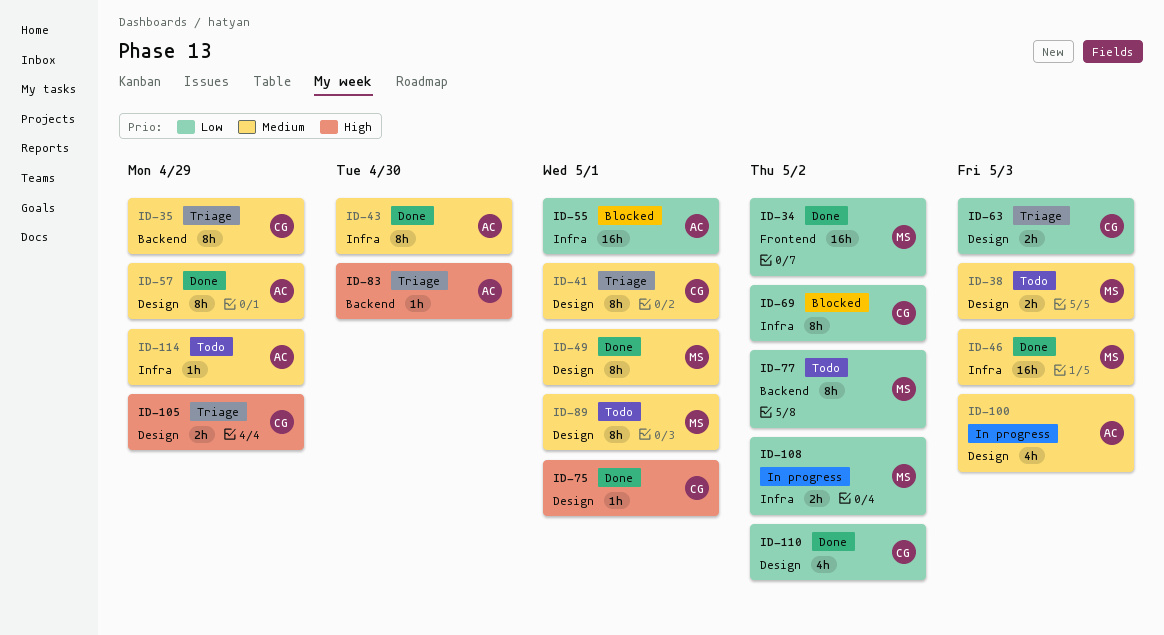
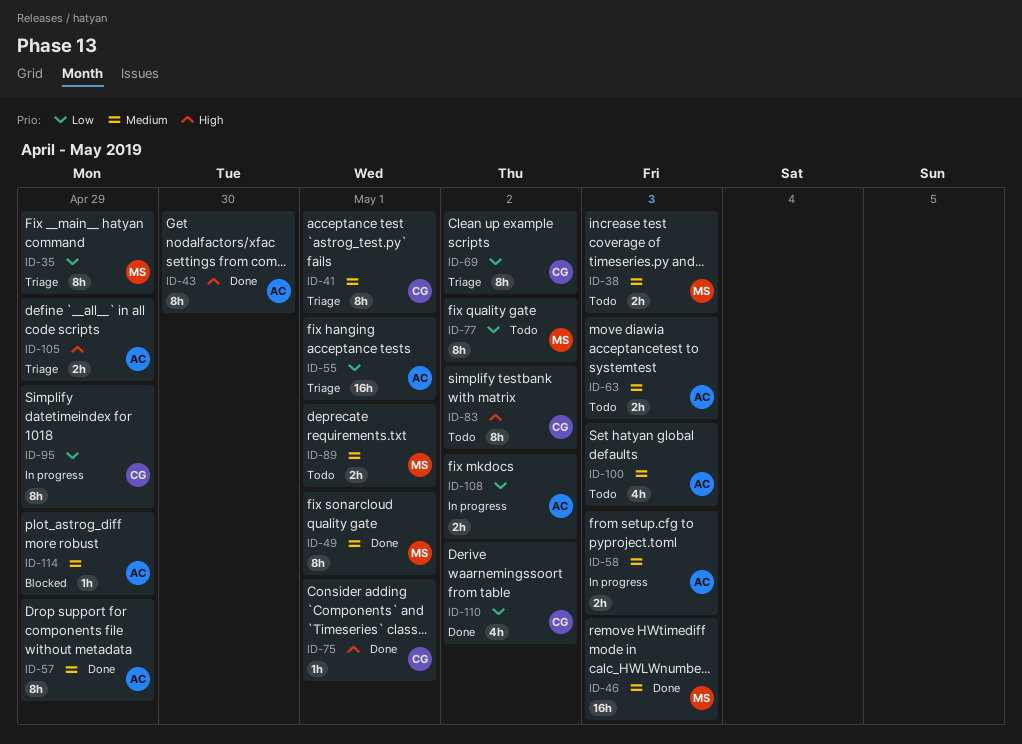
ID-34: present -> none
ID-35, owner: CG -> MS
ID-35, priority: Medium -> Low
ID-43, priority: Medium -> High
ID-55, status: Blocked -> Triage
ID-58: none -> present
ID-63, status: Triage -> Todo
ID-63, owner: CG -> AC
ID-63, priority: Low -> Medium
ID-69, status: Blocked -> Triage
ID-83, status: Triage -> Todo
ID-83, owner: AC -> CG
ID-83, estimate: 1h -> 8h
ID-83, due: Apr 30 -> May 2
ID-89, estimate: 8h -> 2h
ID-95: none -> present
ID-100, status: In progress -> Todo
ID-105, owner: CG -> AC
ID-108, owner: MS -> AC
ID-114, status: Todo -> Blocked

